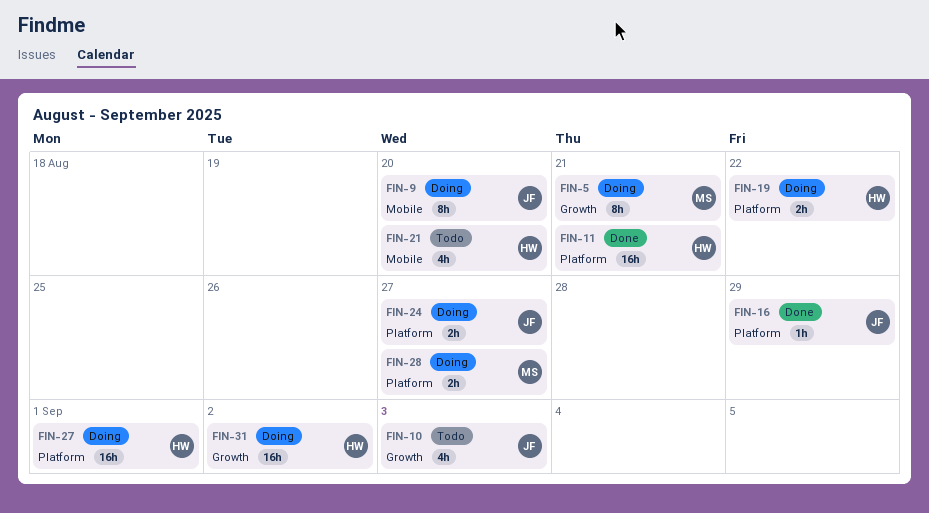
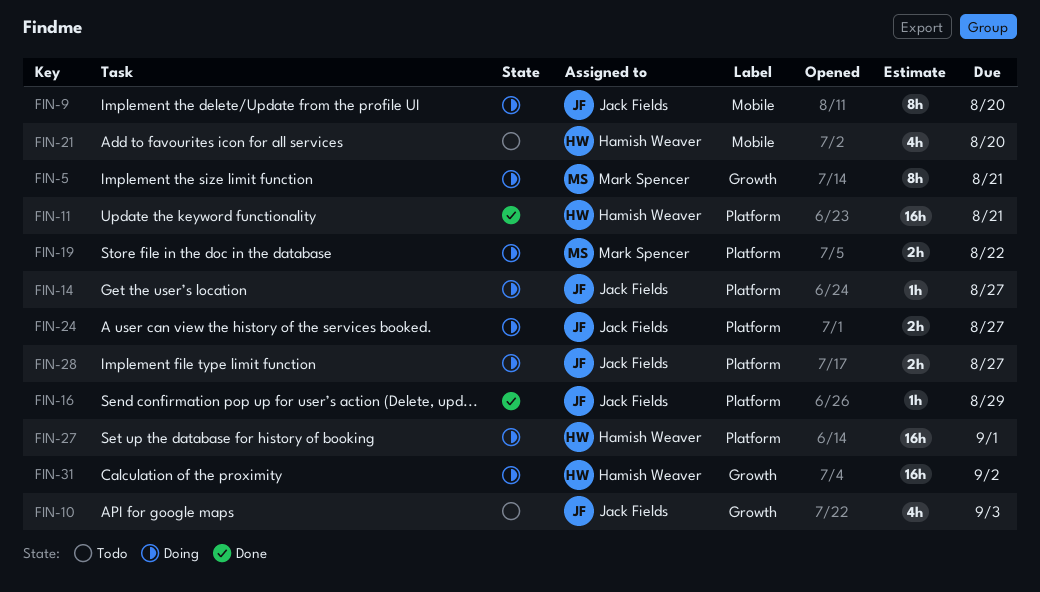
FIN-14: none -> present
FIN-19, owner: Hamish Weaver -> Mark Spencer
FIN-28, owner: Mark Spencer -> Jack Fields

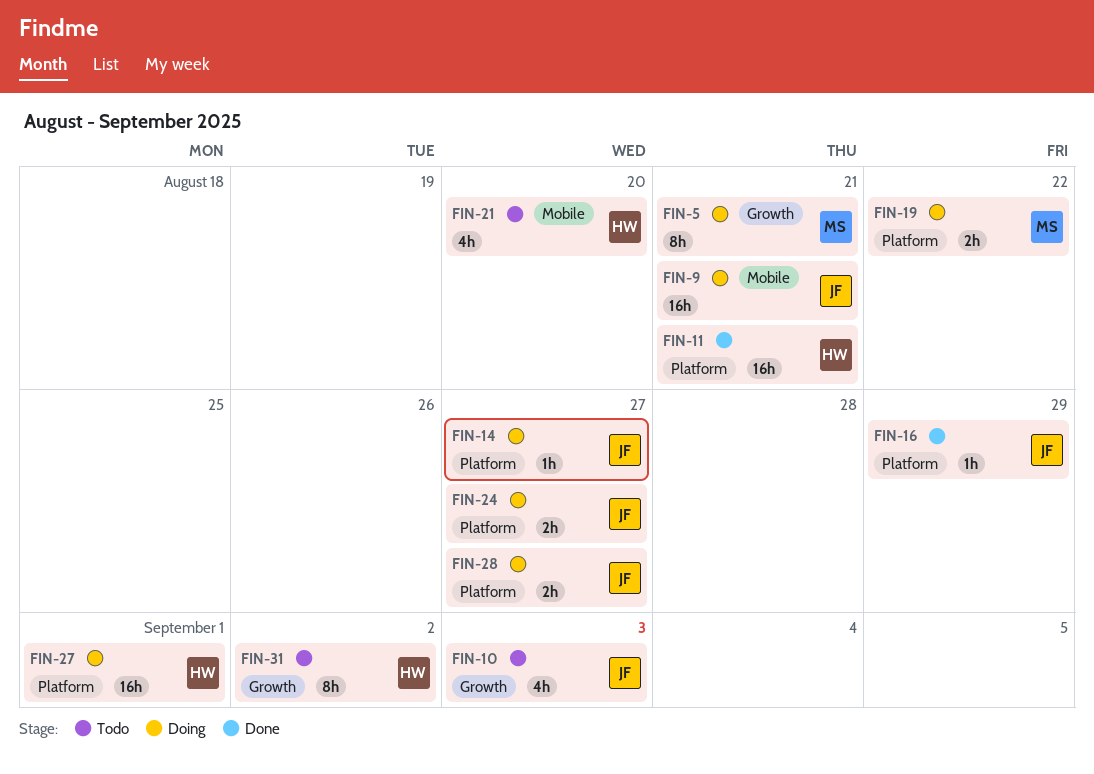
FIN-9, estimate: 8h -> 16h
FIN-9, due: Aug 20 -> Aug 21
FIN-31, status: Doing -> Todo
FIN-31, estimate: 16h -> 8h

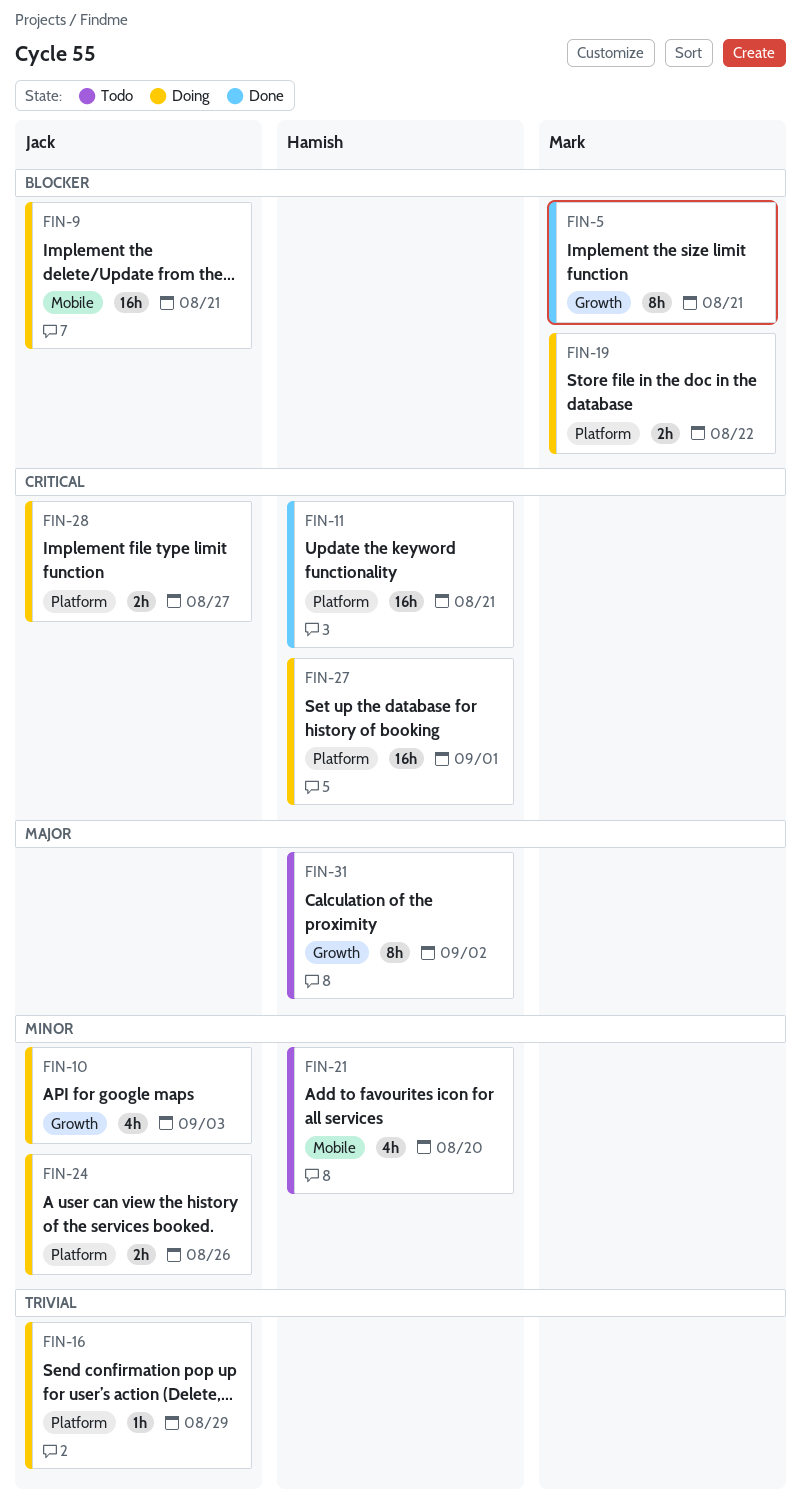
FIN-5, status: Doing -> Done
FIN-10, status: Todo -> Doing
FIN-14: present -> none
FIN-16, status: Done -> Doing
FIN-24, due: Aug 27 -> Aug 26

